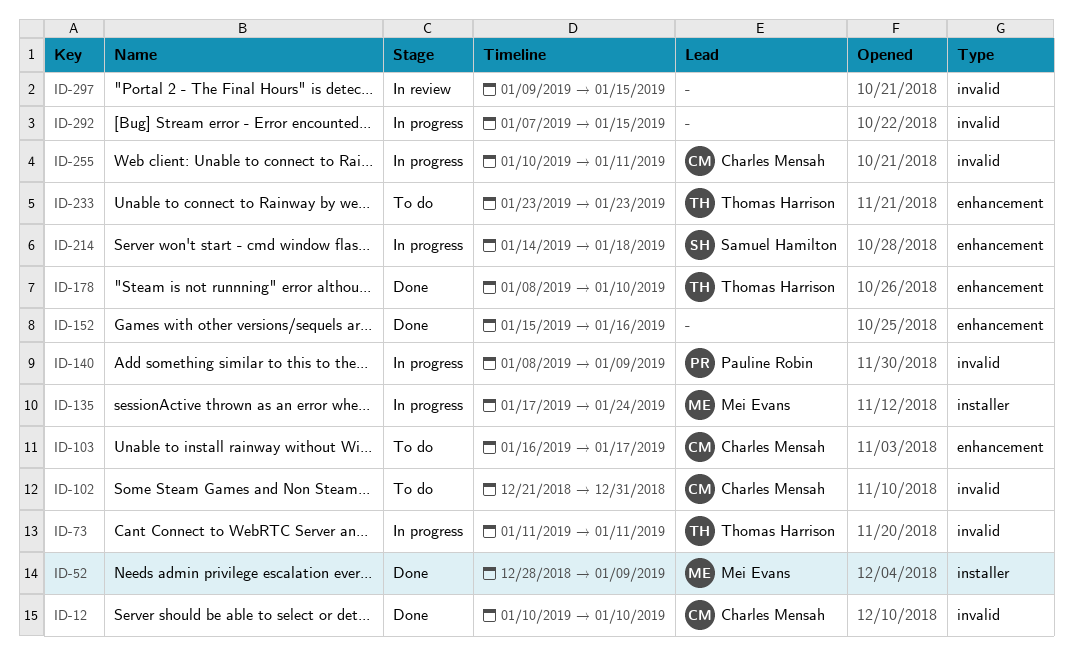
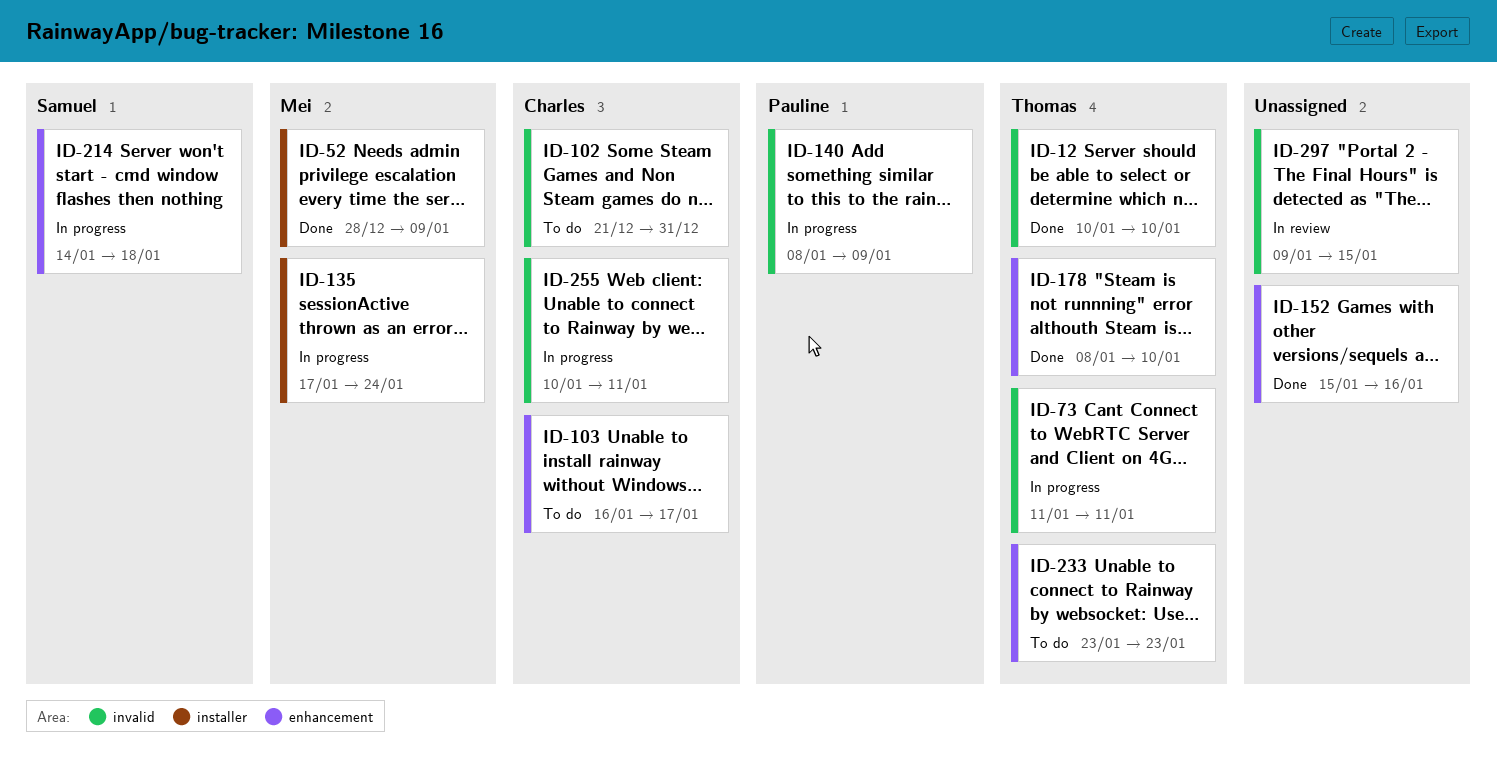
ID-12, owner: Charles Mensah -> Thomas Harrison
ID-292: present -> none

